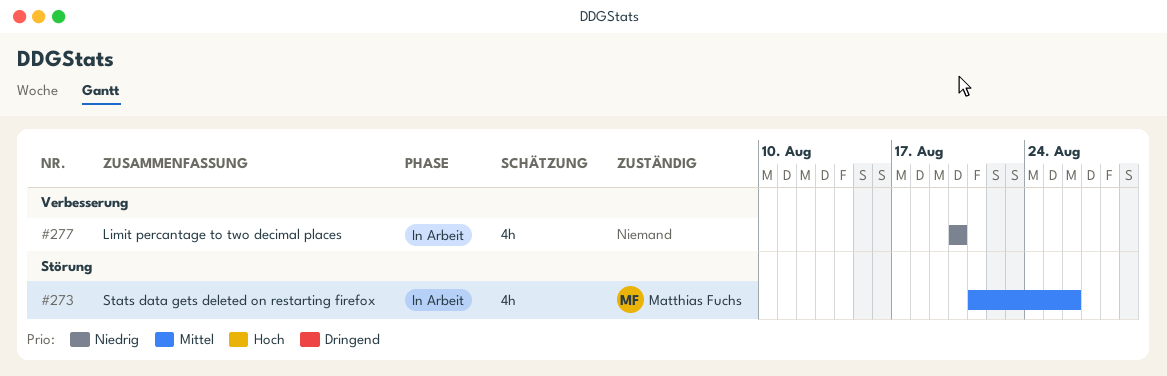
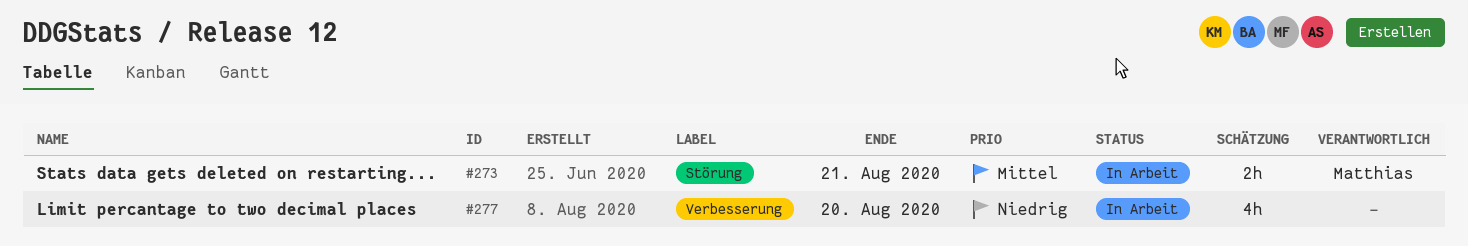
#273, estimate: 4h -> 2h
#273, due: Aug 26 -> Aug 21

